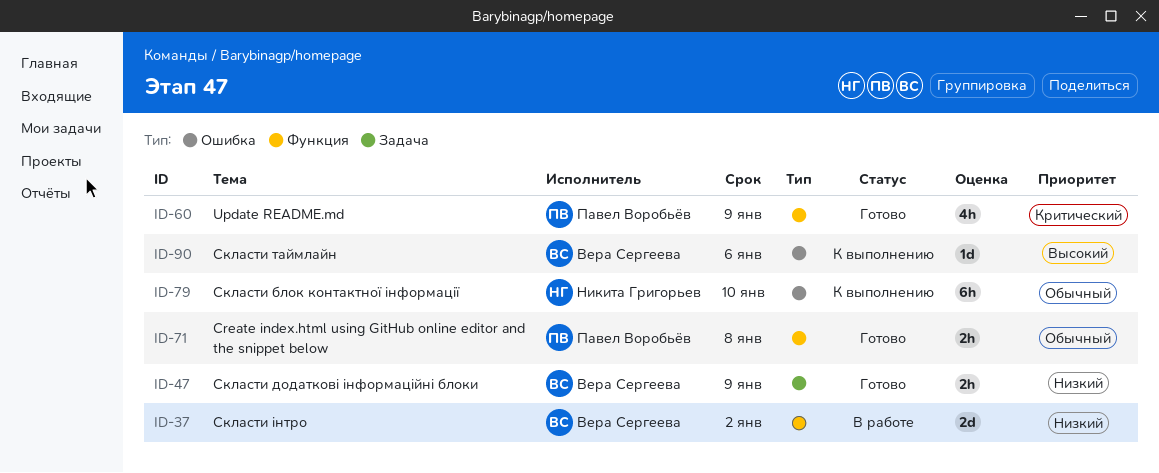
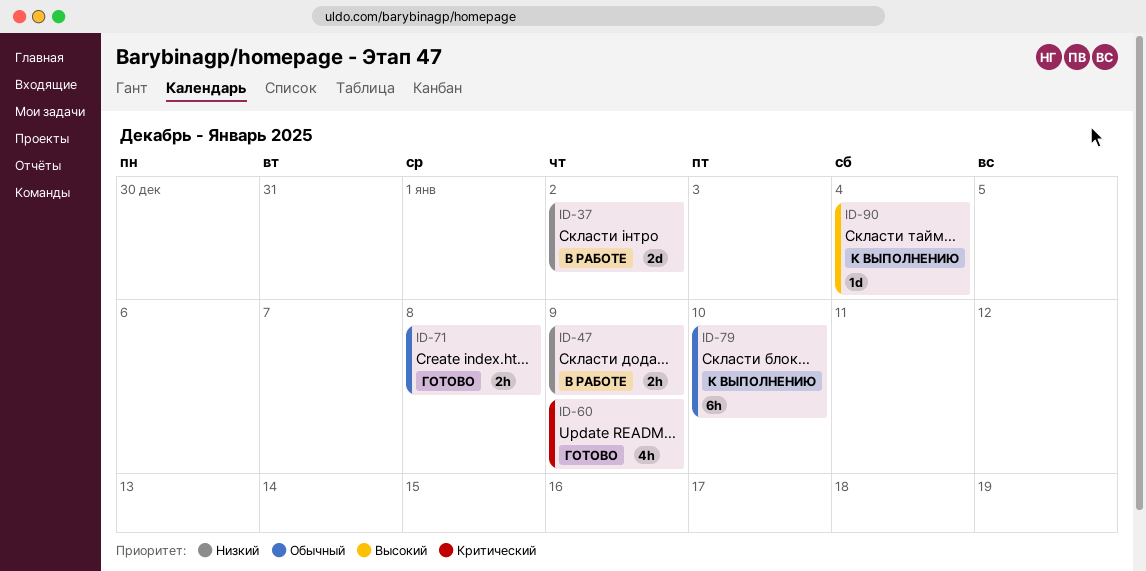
ID-47, status: Готово -> В работе
ID-90, due: Jan 6 -> Jan 4

